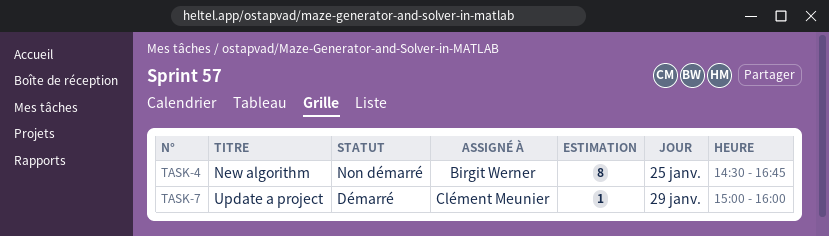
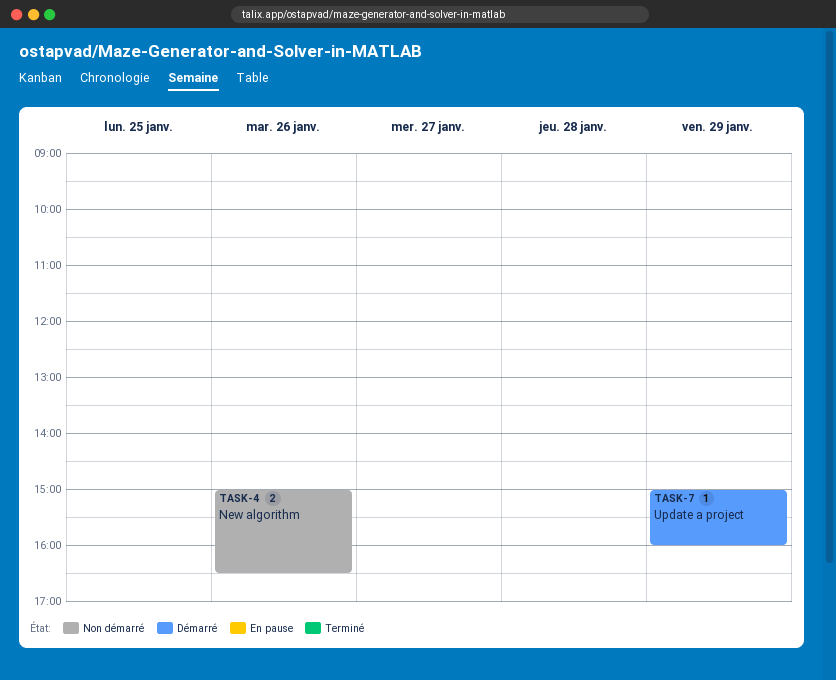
TASK-4, estimate: 8 -> 2
TASK-4, day: Jan 25 -> Jan 26
TASK-4, begins: 14:30 -> 15:00
TASK-4, ends: 16:45 -> 16:30

